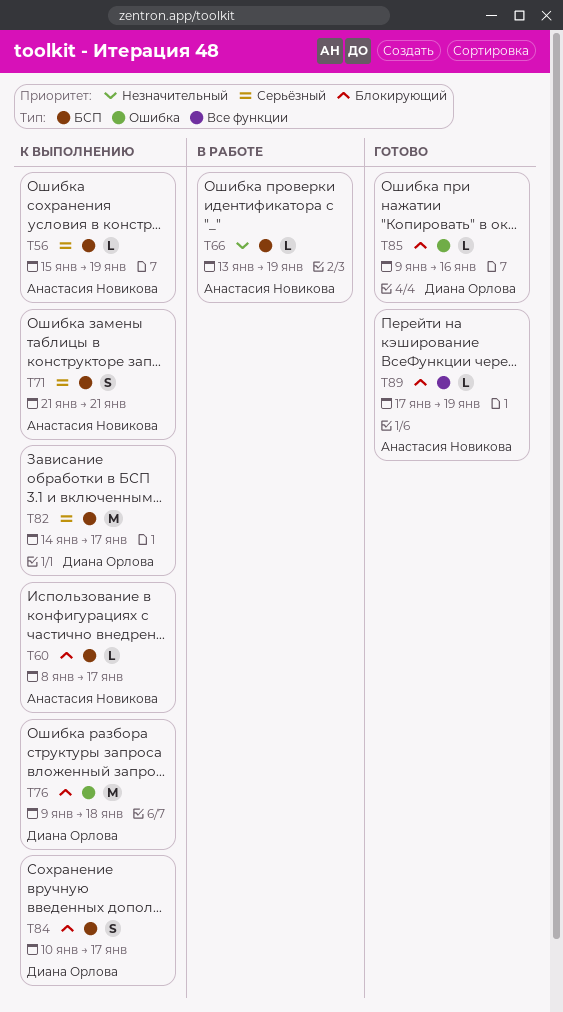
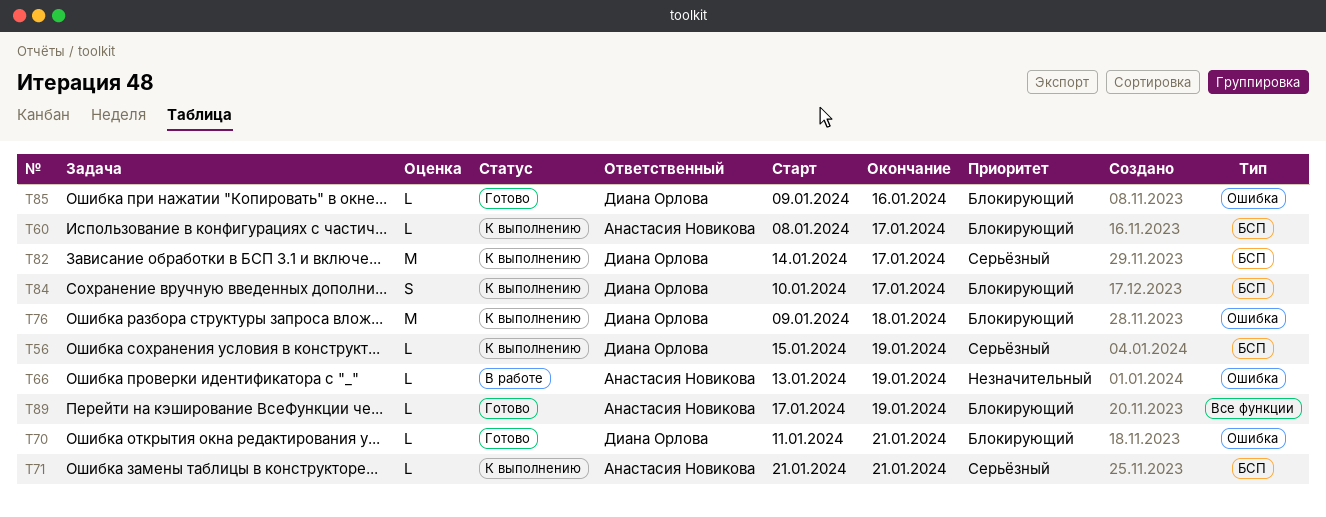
T56, owner: Анастасия Новикова -> Диана Орлова
T66, label: БСП -> Ошибка
T70: none -> present
T71, estimate: S -> L

